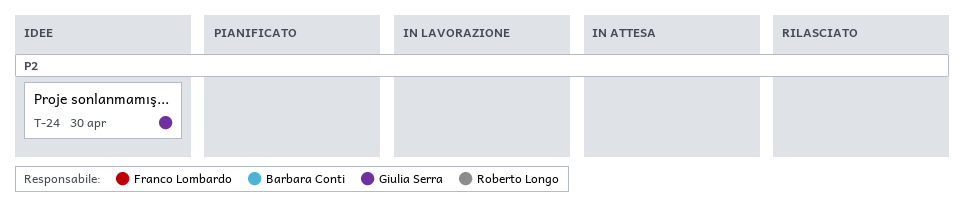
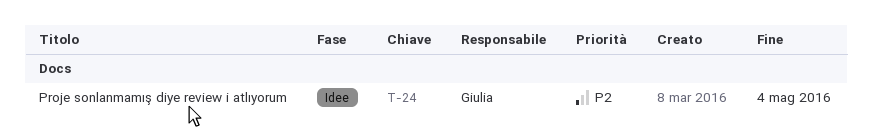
T-24, due: Apr 30 -> May 4

